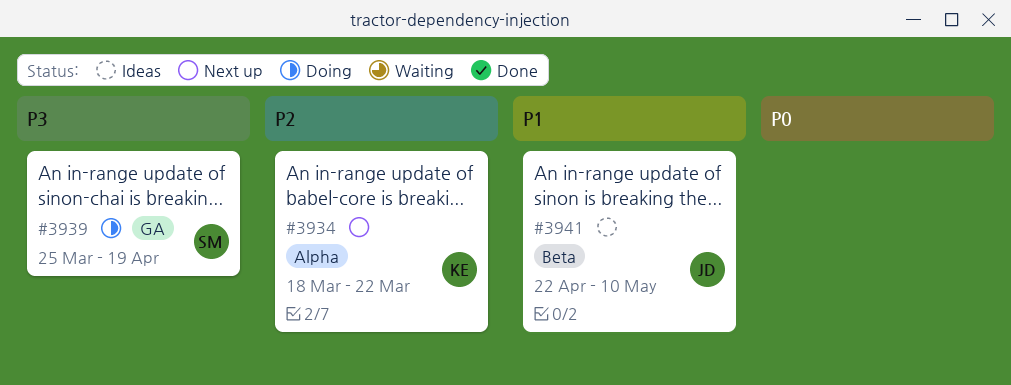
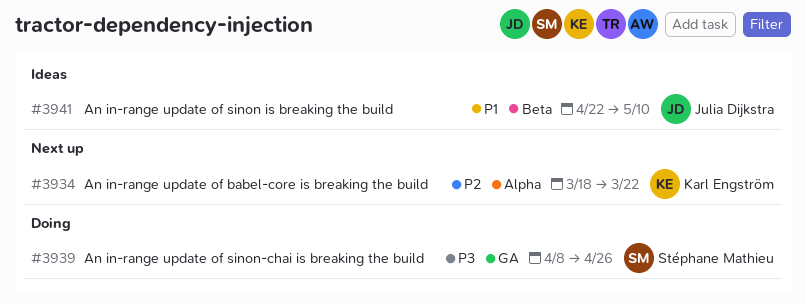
#3939, start: Mar 25 -> Apr 8
#3939, due: Apr 19 -> Apr 26

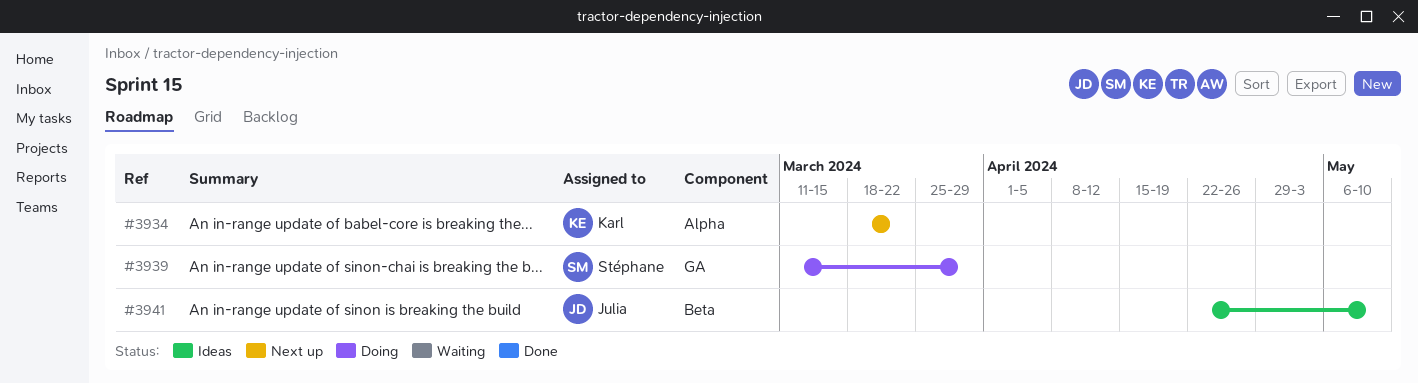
#3939, start: Apr 8 -> Mar 11
#3939, due: Apr 26 -> Mar 29

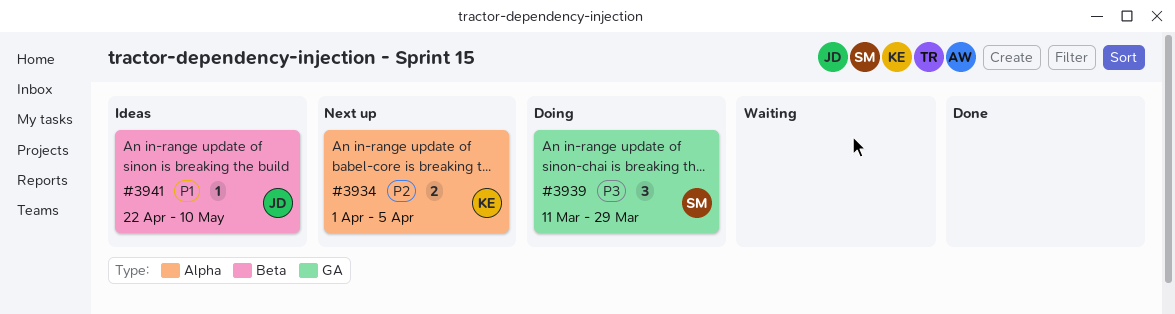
#3934, start: Mar 18 -> Apr 1
#3934, due: Mar 22 -> Apr 5

